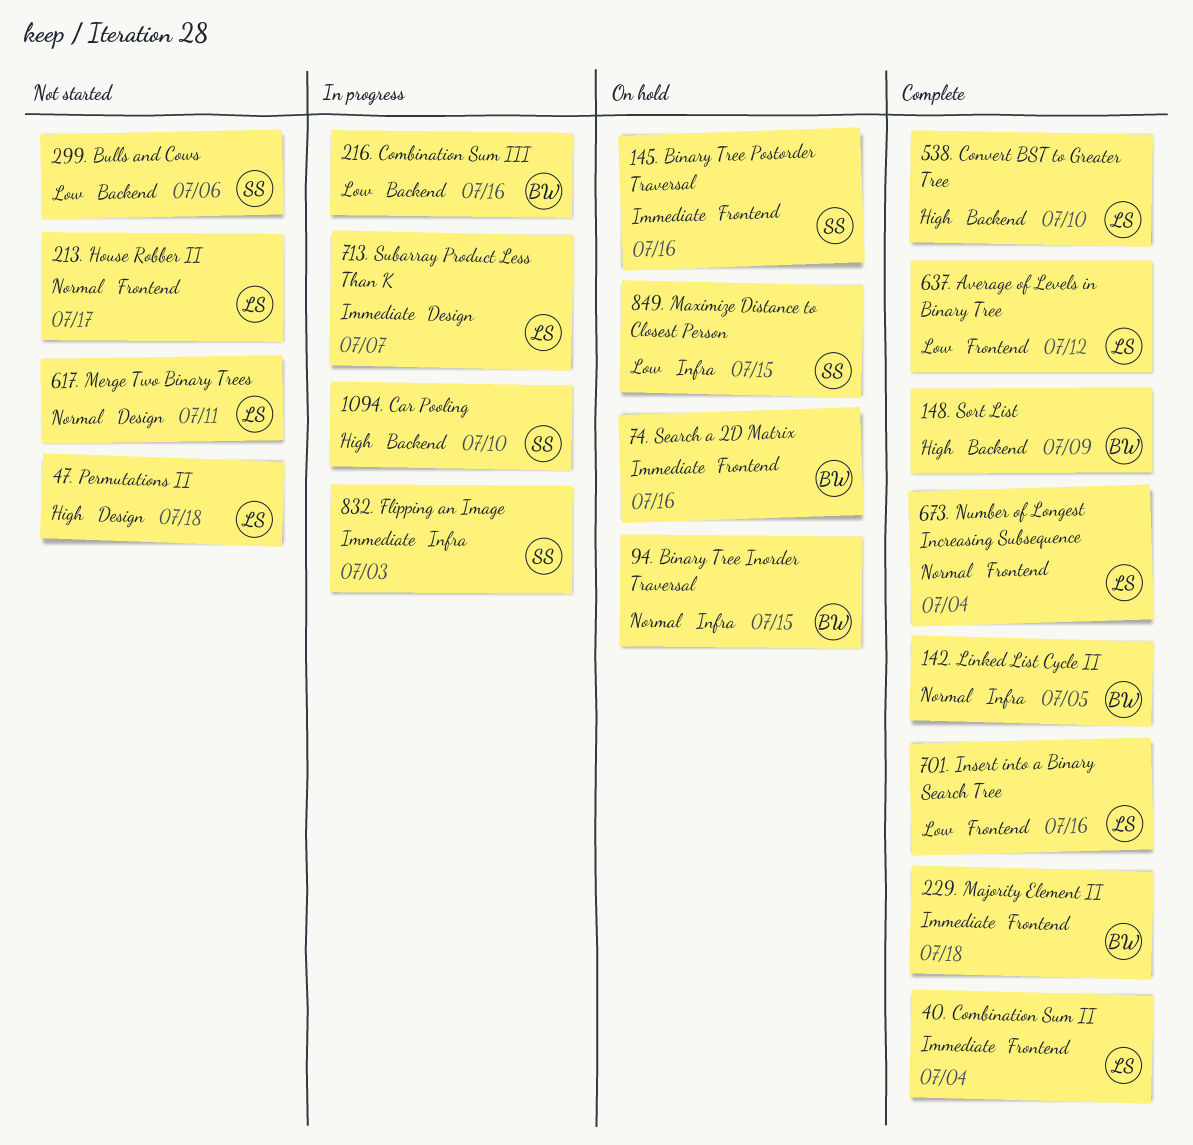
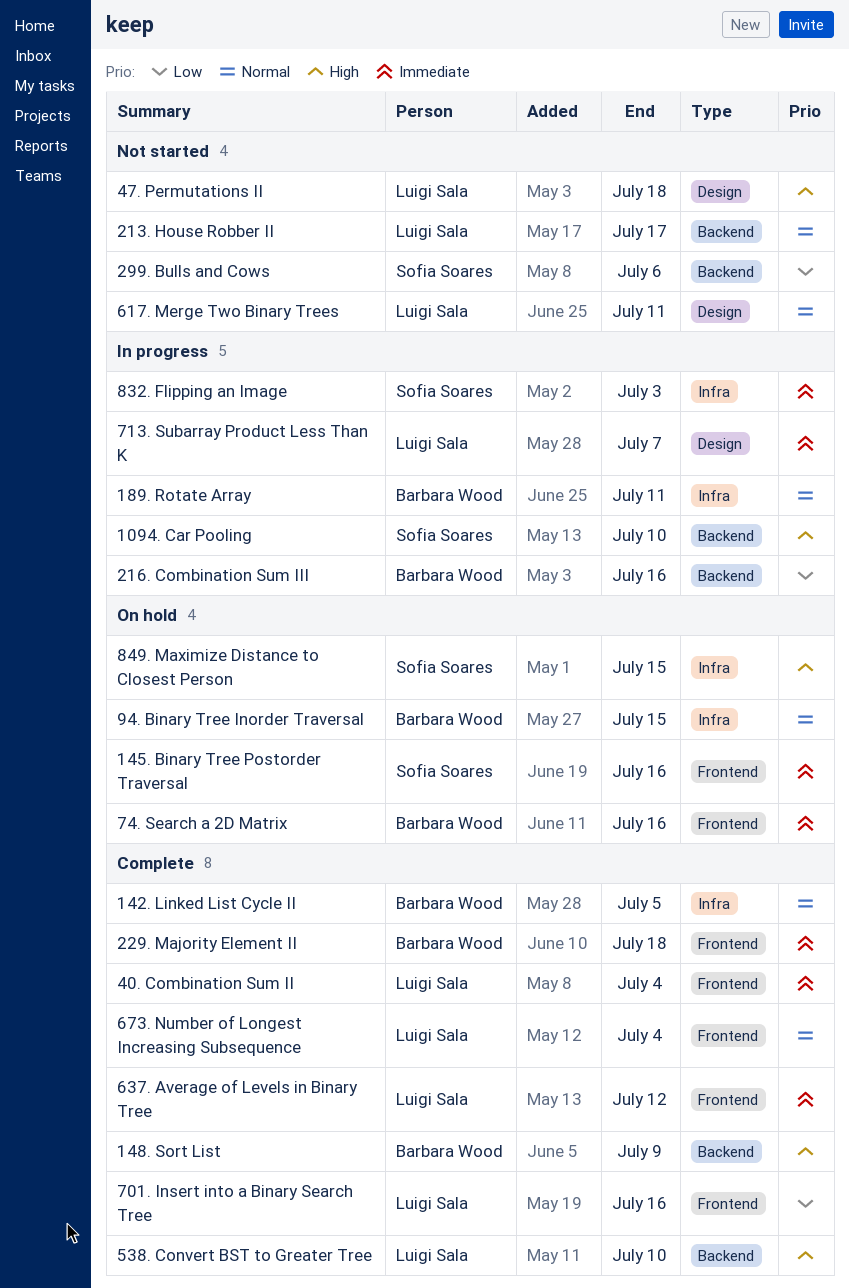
189. Rotate Array: none -> present
213. House Robber II, label: Frontend -> Backend
637. Average of Levels in Binary Tree, priority: Low -> Immediate
849. Maximize Distance to Closest Person, priority: Low -> High

